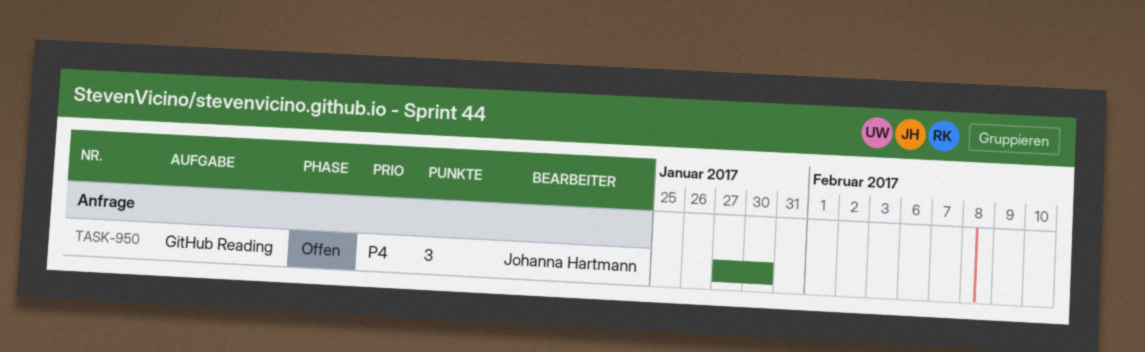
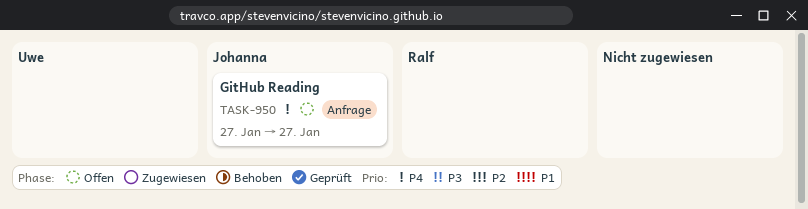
TASK-950, due: Jan 30 -> Jan 27

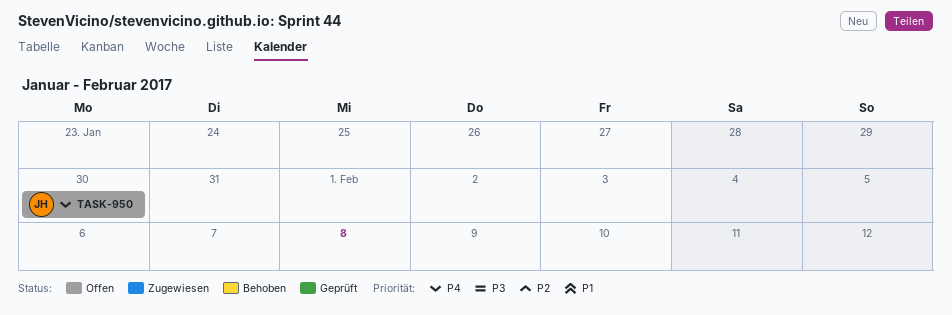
TASK-950, start: Jan 27 -> Jan 30
TASK-950, due: Jan 27 -> Jan 30

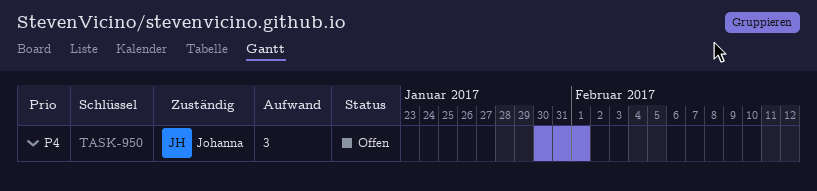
TASK-950, due: Jan 30 -> Feb 1

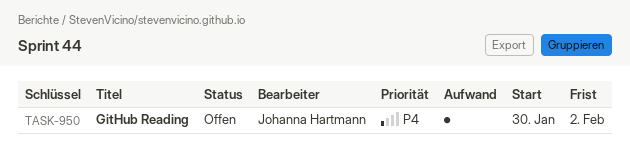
TASK-950, estimate: 3 -> 1
TASK-950, due: Feb 1 -> Feb 2

